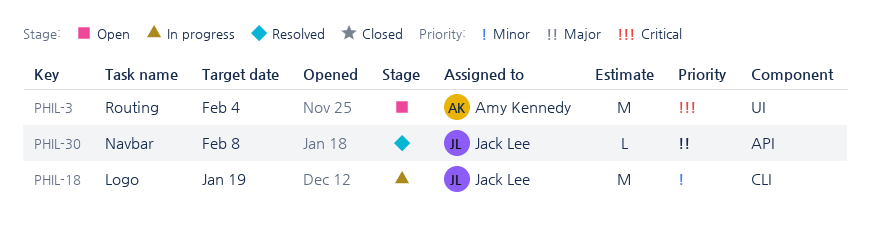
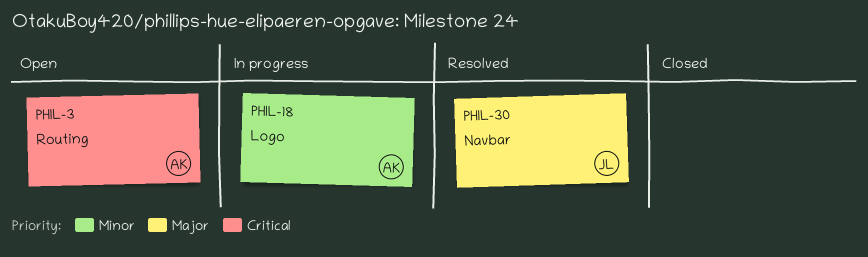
PHIL-18, owner: Jack Lee -> Amy Kennedy

